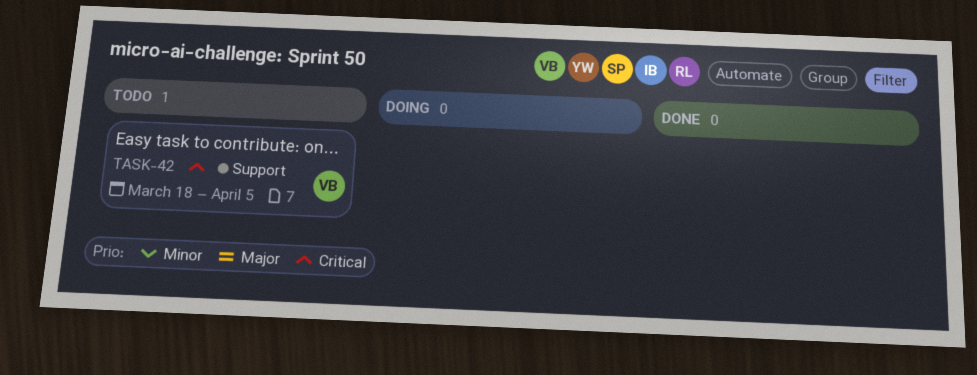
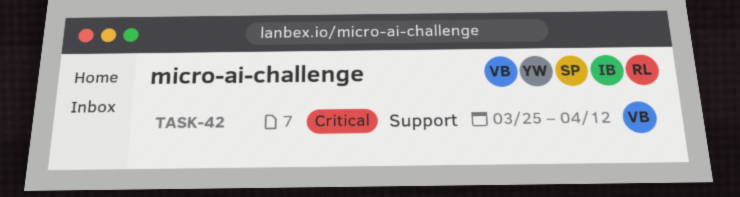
TASK-42, start: Mar 18 -> Mar 25
TASK-42, due: Apr 5 -> Apr 12

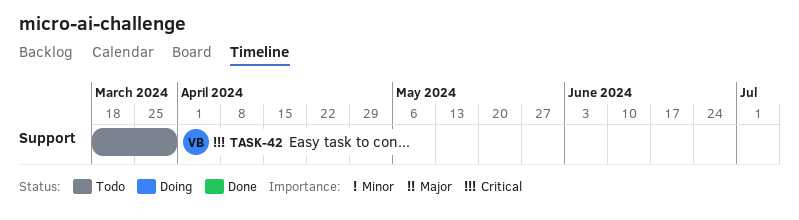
TASK-42, start: Mar 25 -> Mar 18
TASK-42, due: Apr 12 -> Mar 29

